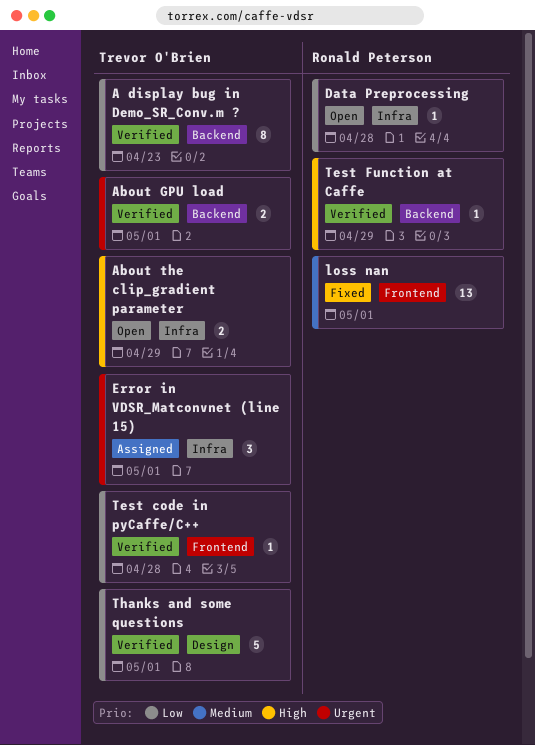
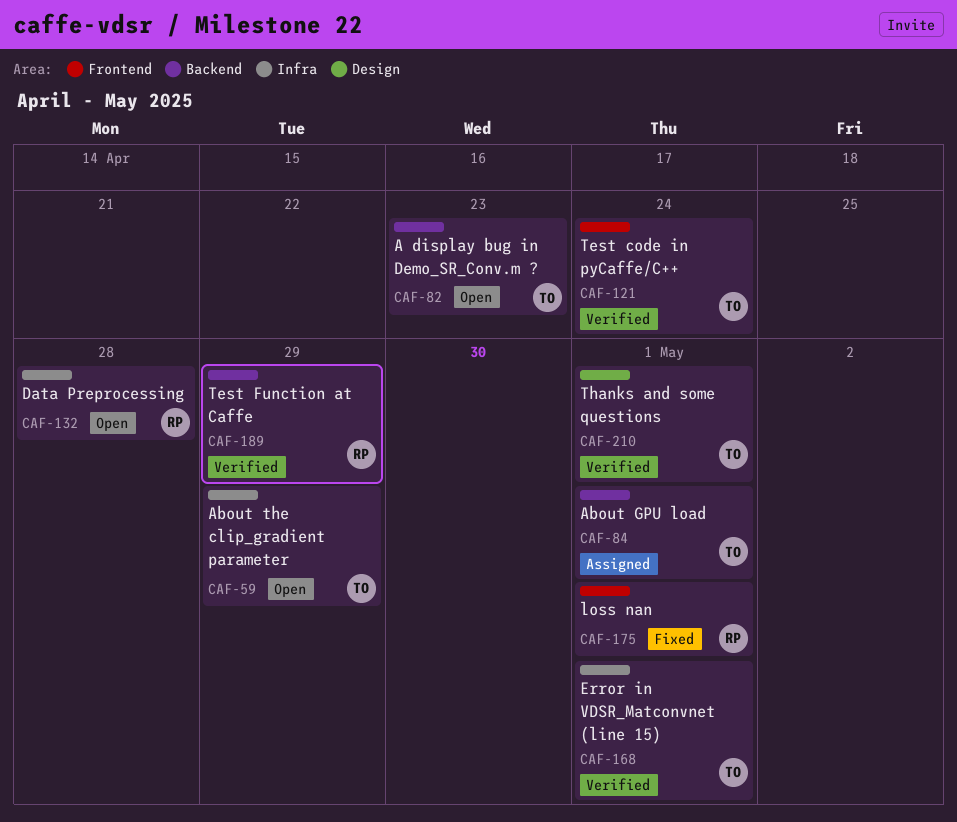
A display bug in Demo_SR_Conv.m ?, status: Verified -> Open
About GPU load, status: Verified -> Assigned
Error in VDSR_Matconvnet (line 15), status: Assigned -> Verified
Test code in pyCaffe/C++, due: Apr 28 -> Apr 24

